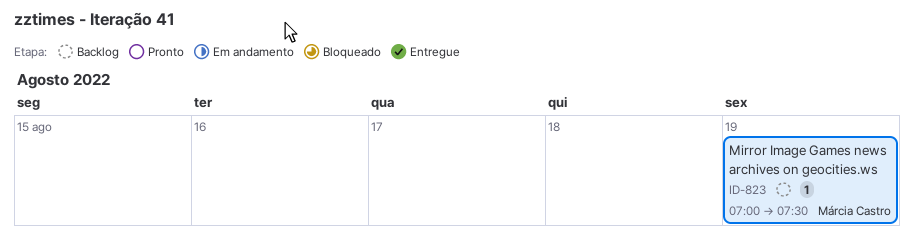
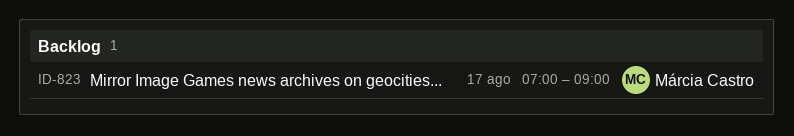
ID-823, day: Aug 19 -> Aug 17
ID-823, ends: 07:30 -> 09:00

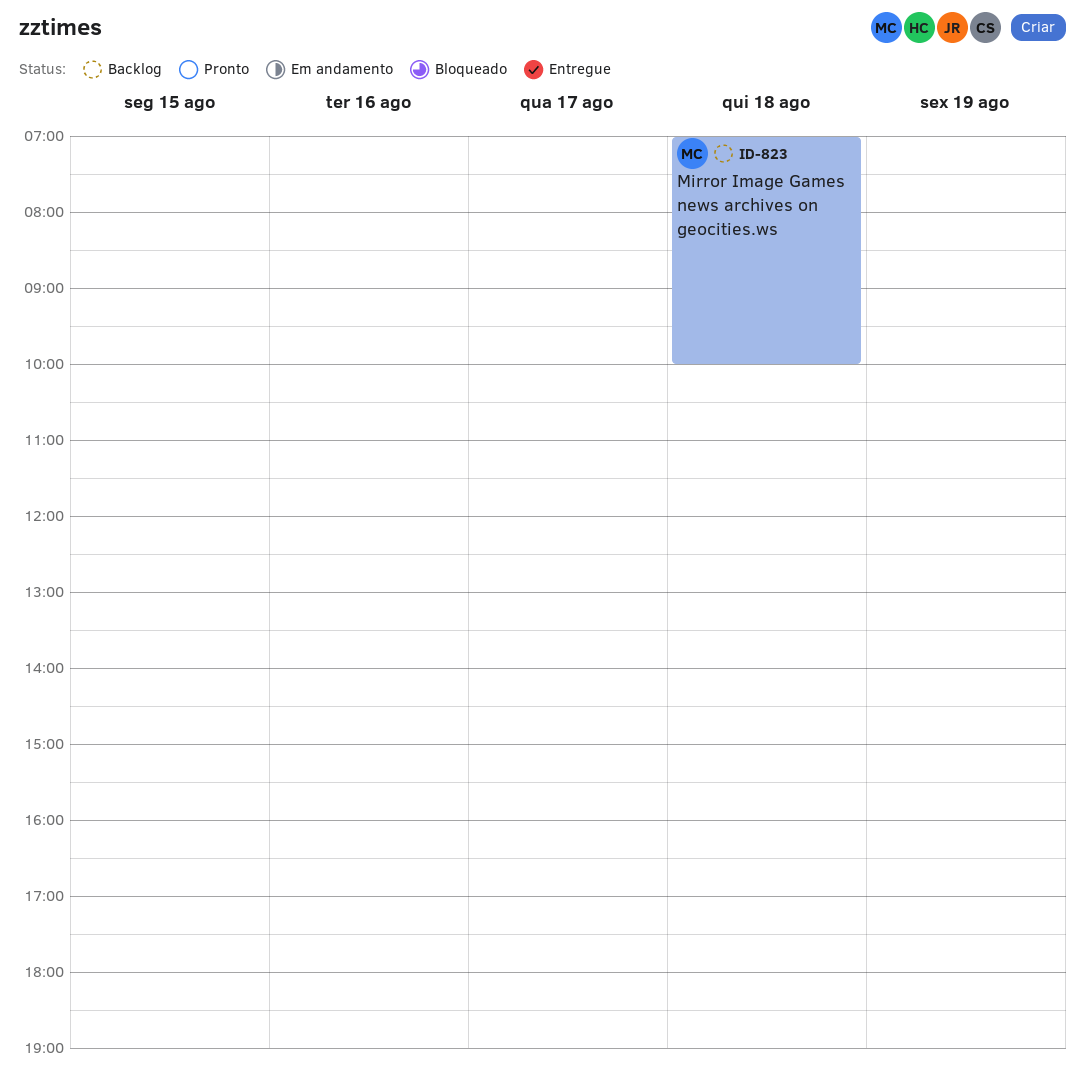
ID-823, day: Aug 17 -> Aug 18
ID-823, ends: 09:00 -> 10:00

